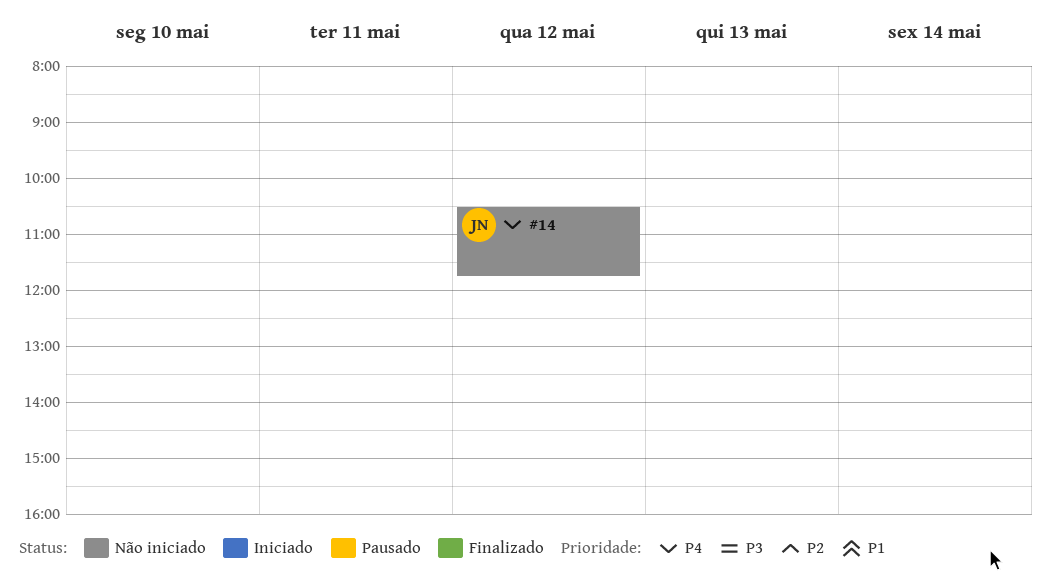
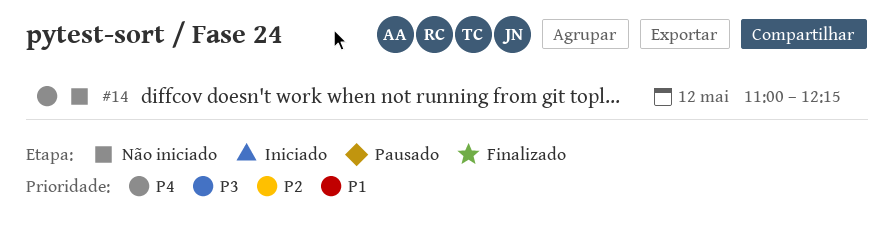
#14, begins: 10:30 -> 11:00
#14, ends: 11:45 -> 12:15

